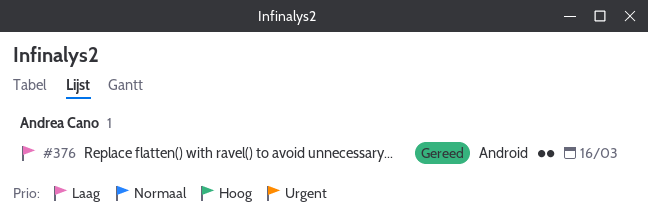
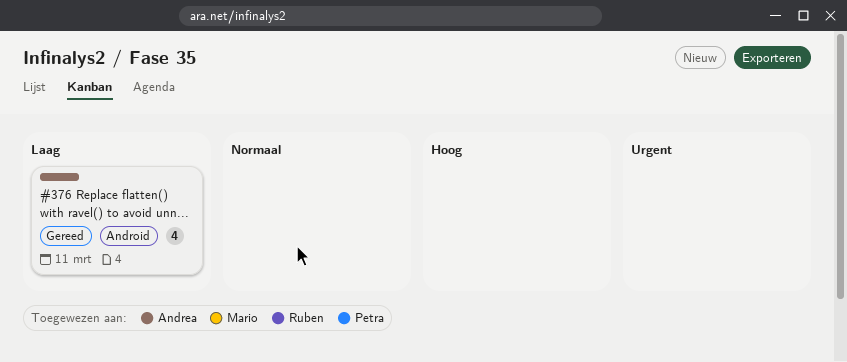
#376, estimate: 2 -> 4
#376, due: Mar 16 -> Mar 11

